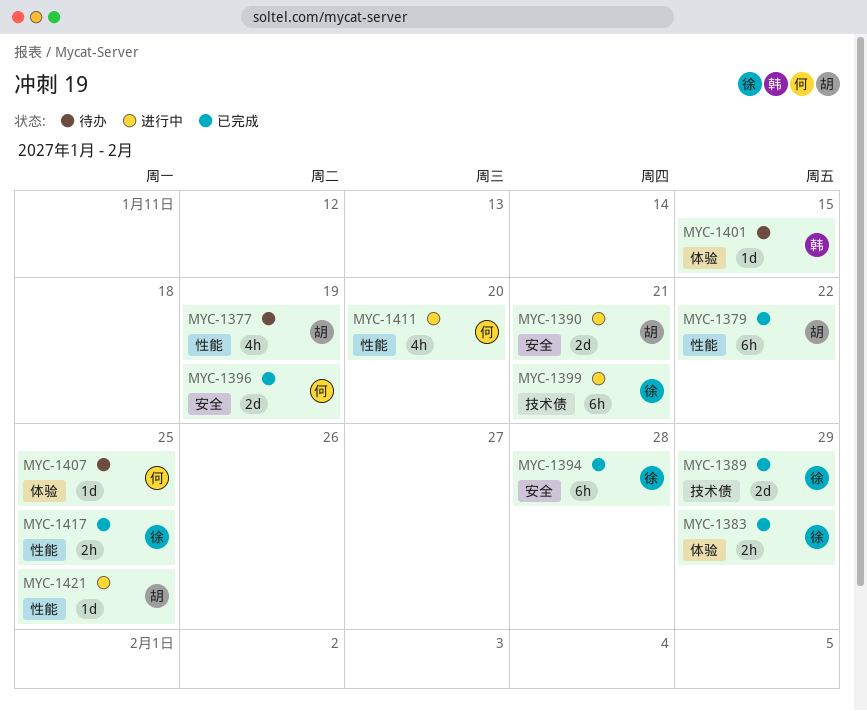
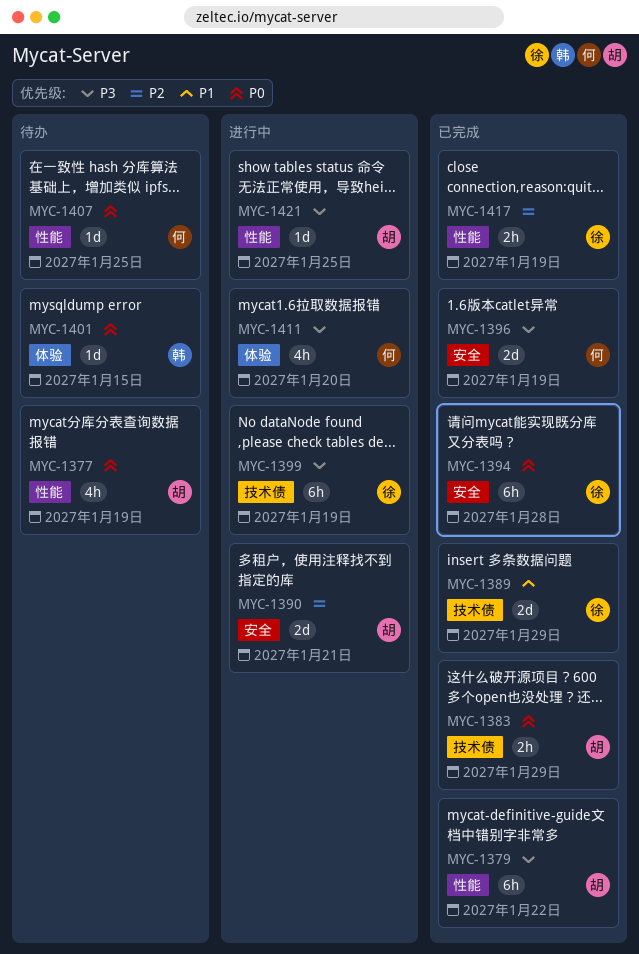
MYC-1383, owner: 徐 -> 胡
MYC-1383, label: 体验 -> 技术债
MYC-1399, due: Jan 21 -> Jan 19
MYC-1407, label: 体验 -> 性能
MYC-1411, label: 性能 -> 体验
MYC-1417, due: Jan 25 -> Jan 19

